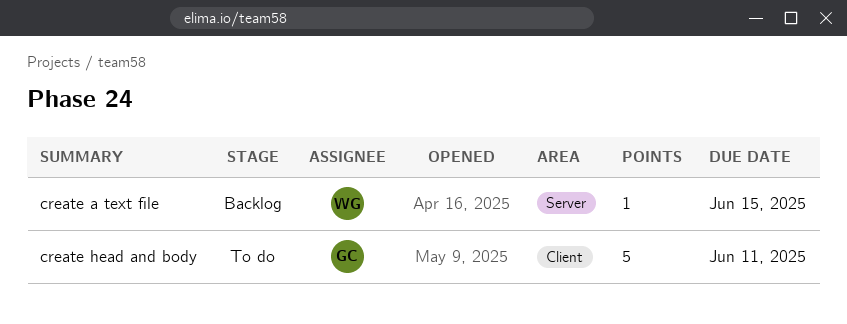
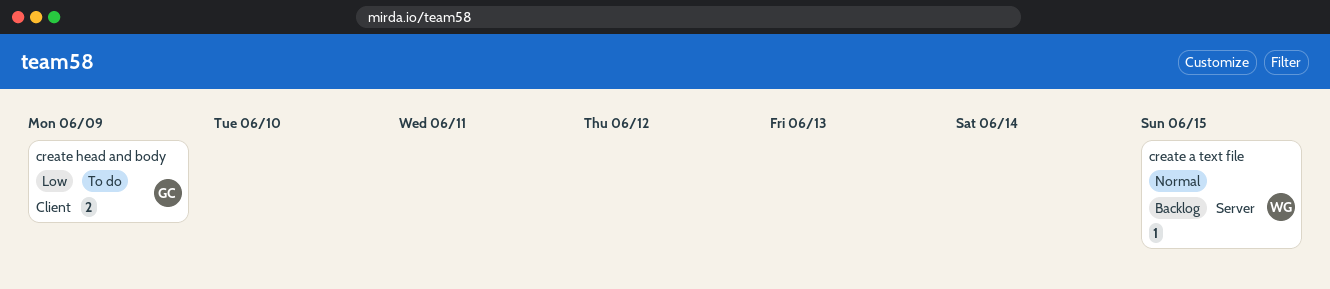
create head and body, estimate: 5 -> 2
create head and body, due: Jun 11 -> Jun 9

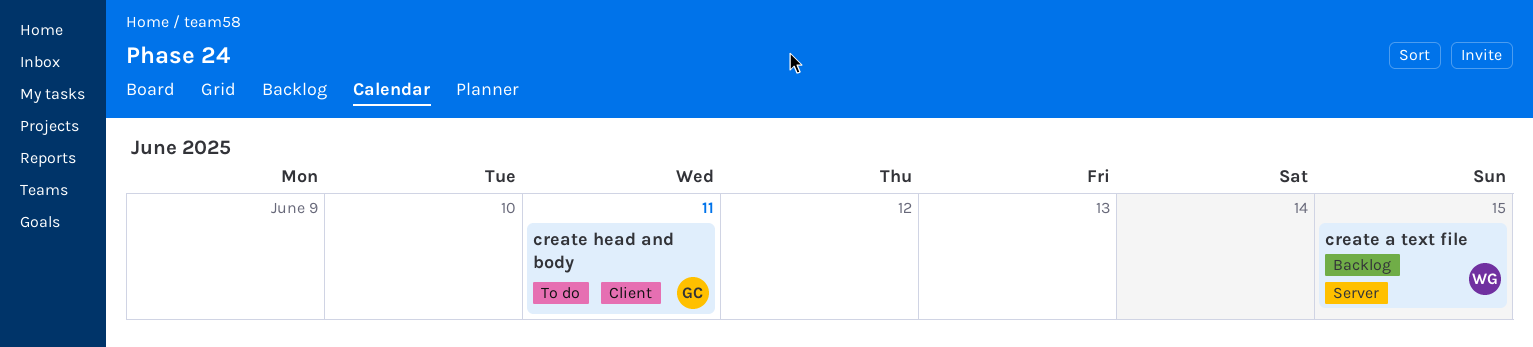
create head and body, due: Jun 9 -> Jun 11

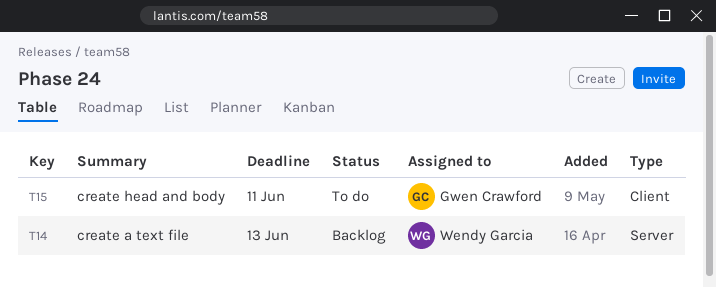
create a text file, due: Jun 15 -> Jun 13

